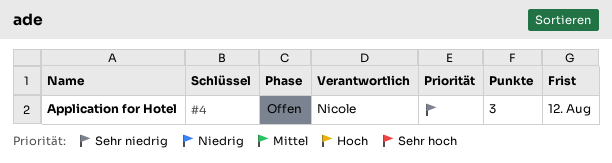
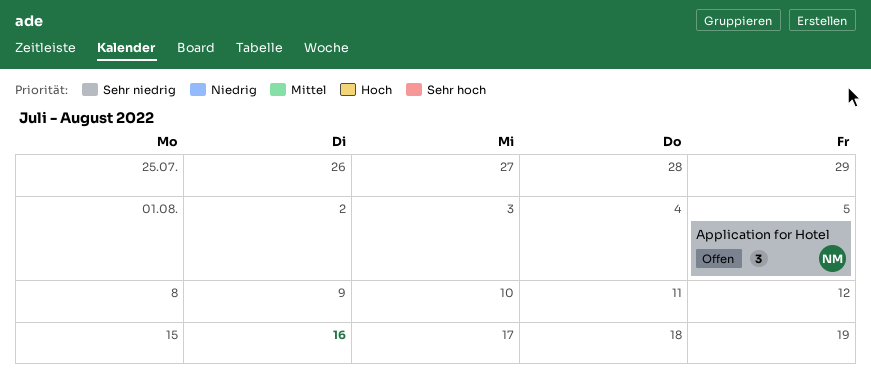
Application for Hotel, due: Aug 12 -> Aug 5

